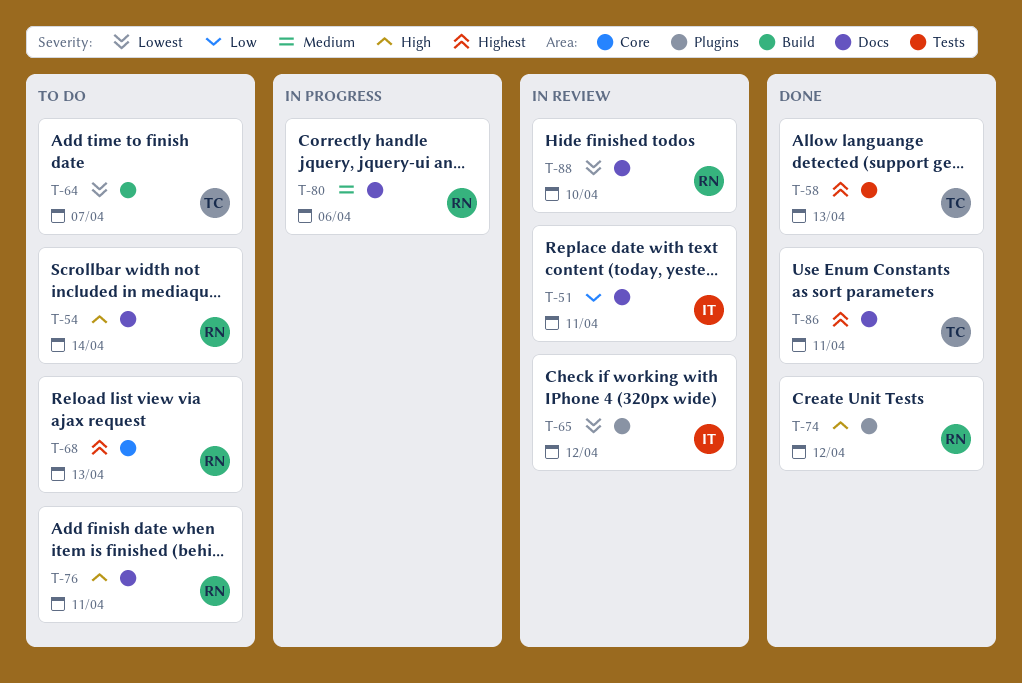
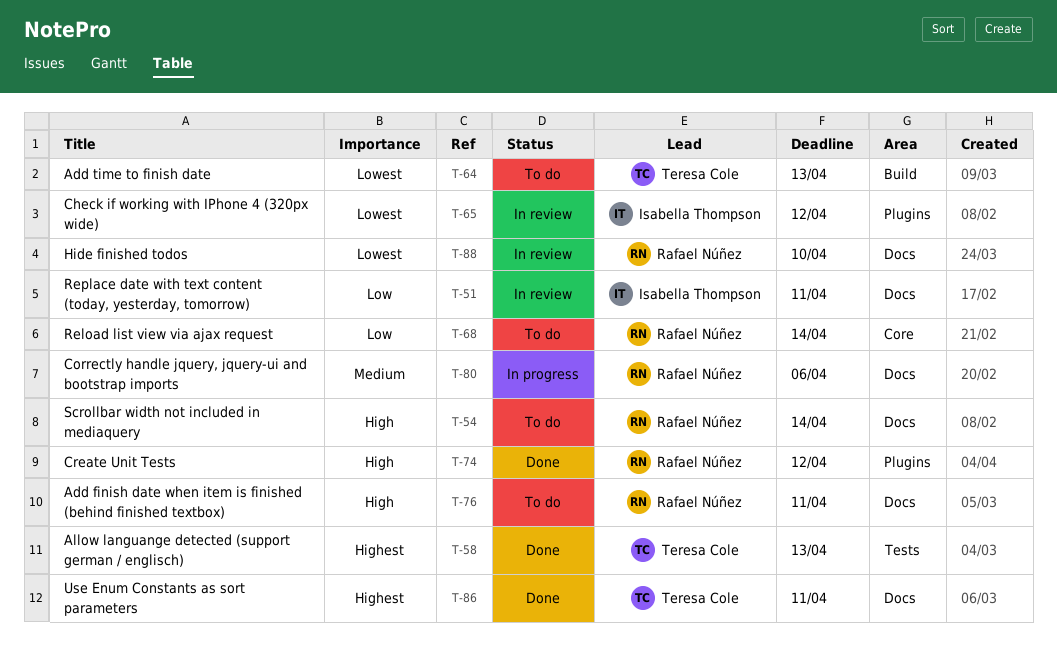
T-64, due: Apr 7 -> Apr 13
T-68, priority: Highest -> Low
T-68, due: Apr 13 -> Apr 14

